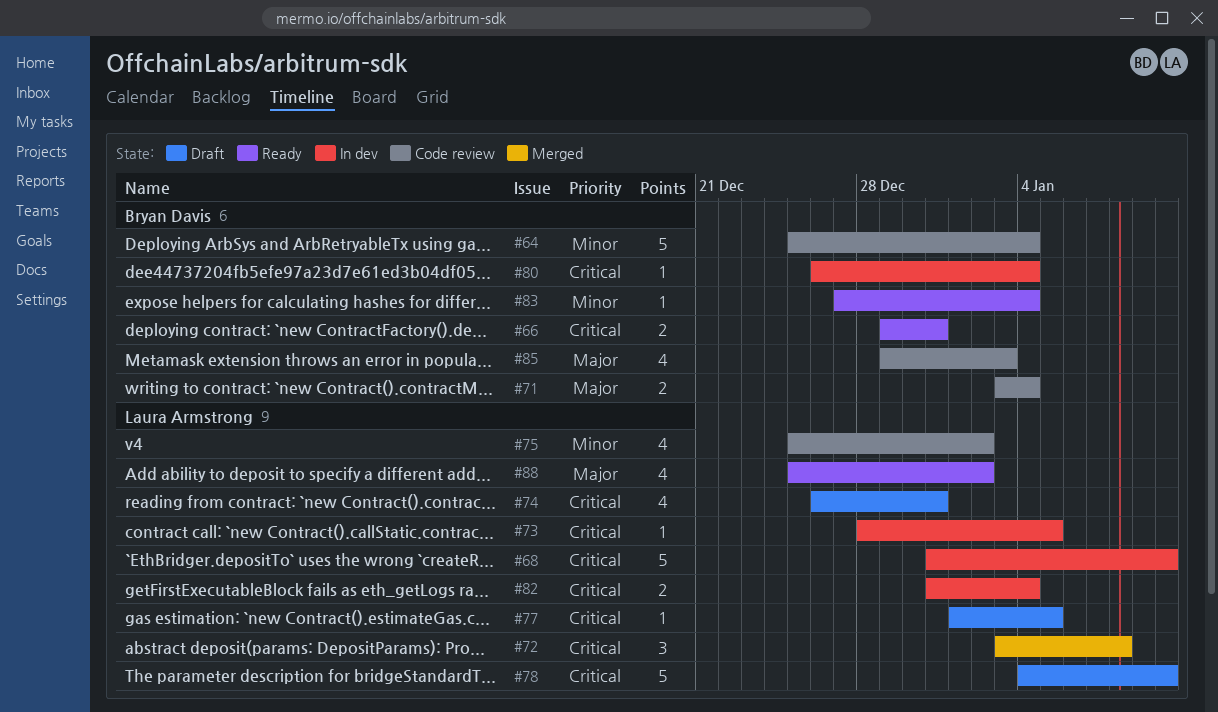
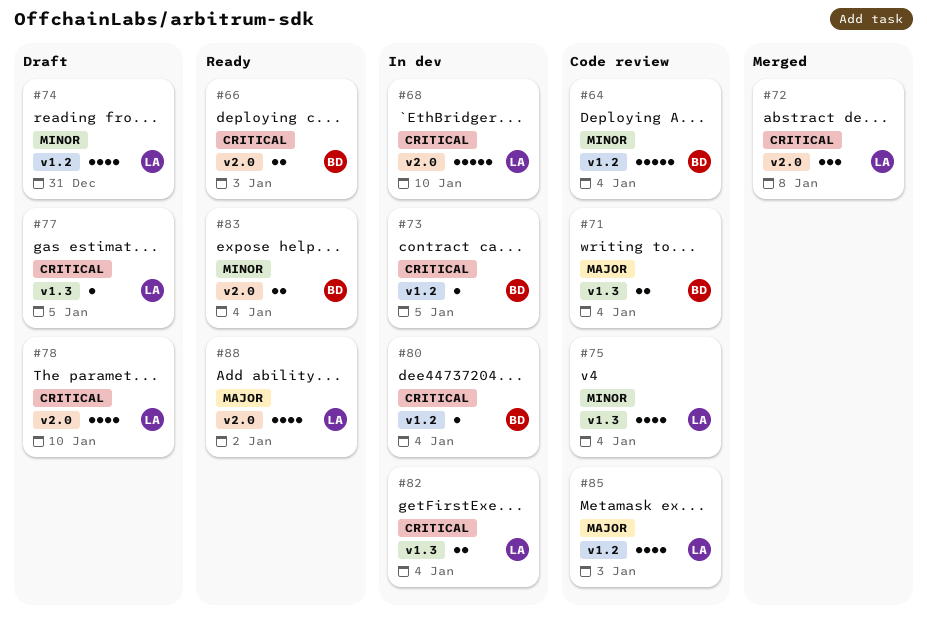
#66, due: Dec 31 -> Jan 3
#73, owner: Laura Armstrong -> Bryan Davis
#74, priority: Critical -> Minor
#75, due: Jan 2 -> Jan 4
#78, estimate: 5 -> 4
#83, estimate: 1 -> 2
#85, owner: Bryan Davis -> Laura Armstrong

